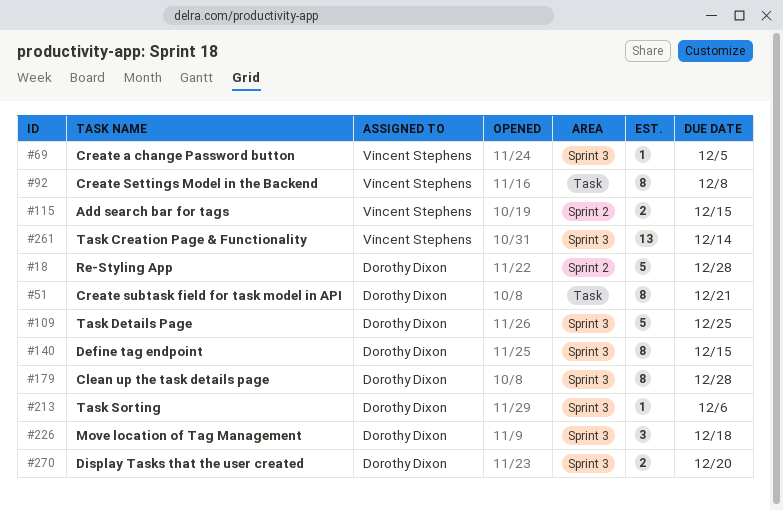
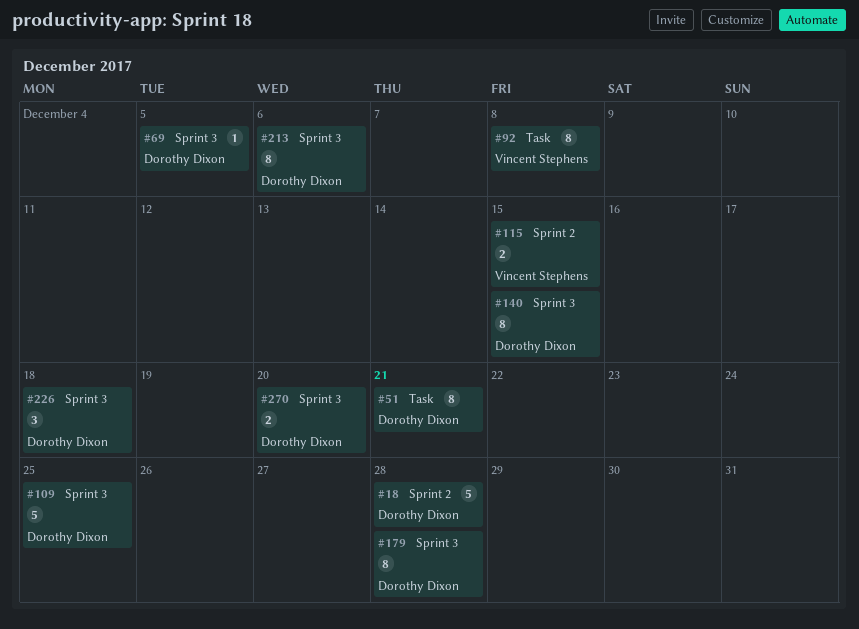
#69, owner: Vincent Stephens -> Dorothy Dixon
#213, estimate: 1 -> 8
#261: present -> none

